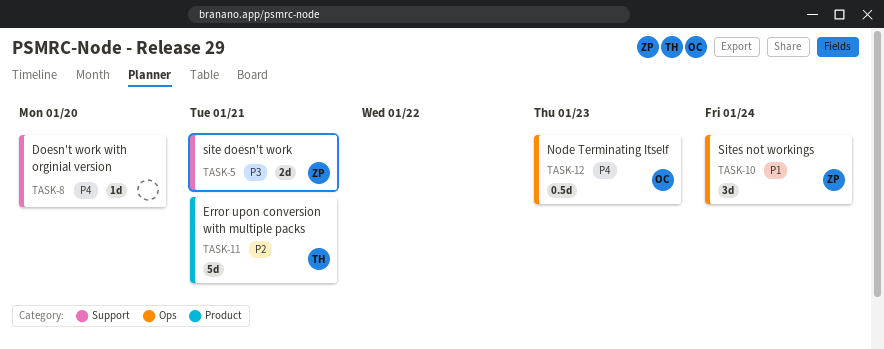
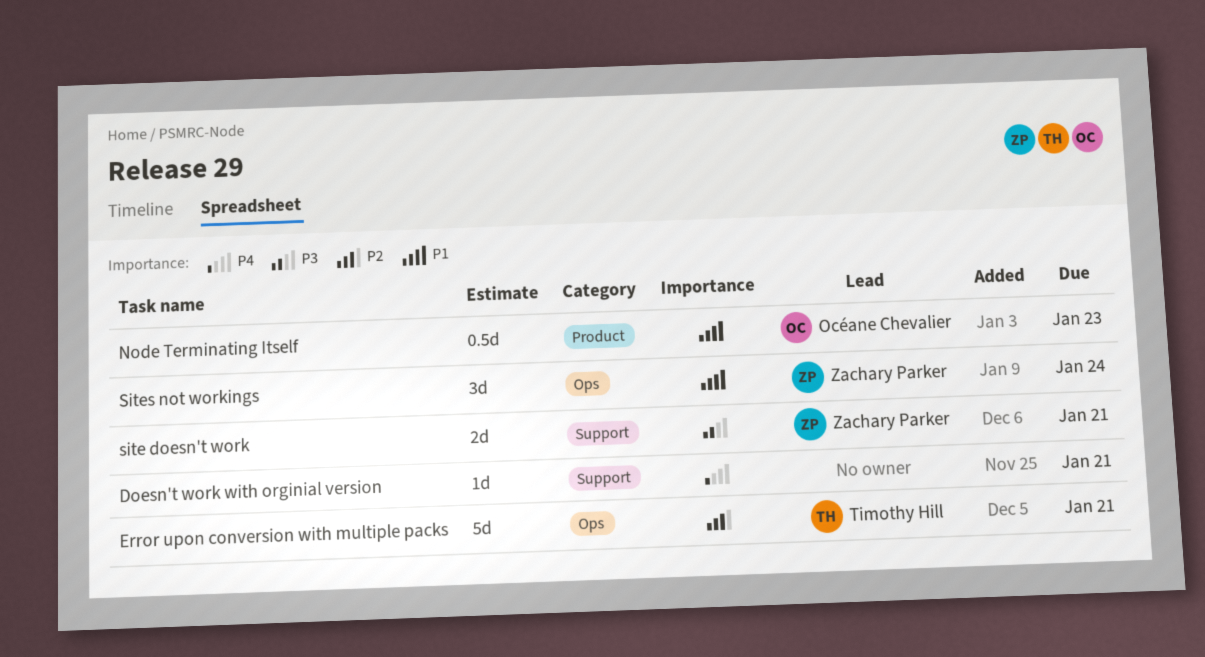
Doesn't work with orginial version, due: Jan 20 -> Jan 21
Error upon conversion with multiple packs, label: Product -> Ops
Node Terminating Itself, priority: P4 -> P1
Node Terminating Itself, label: Ops -> Product

